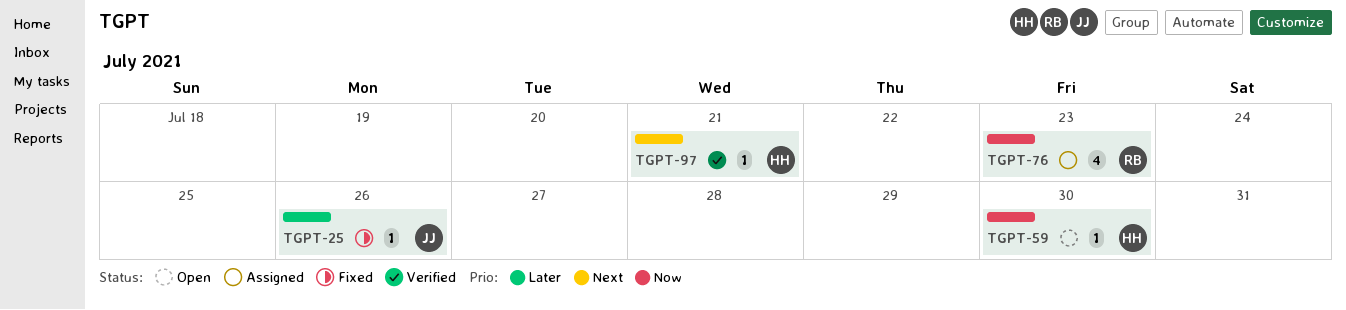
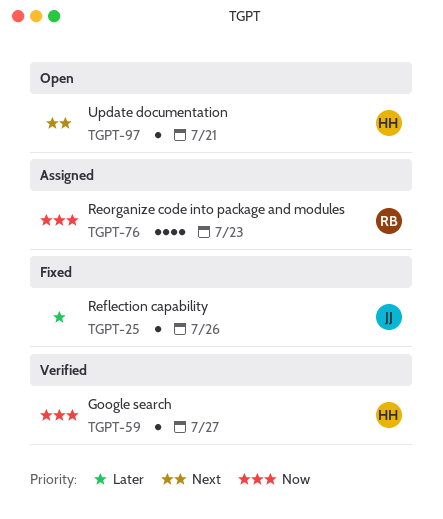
TGPT-59, status: Open -> Verified
TGPT-59, due: Jul 30 -> Jul 27
TGPT-97, status: Verified -> Open

